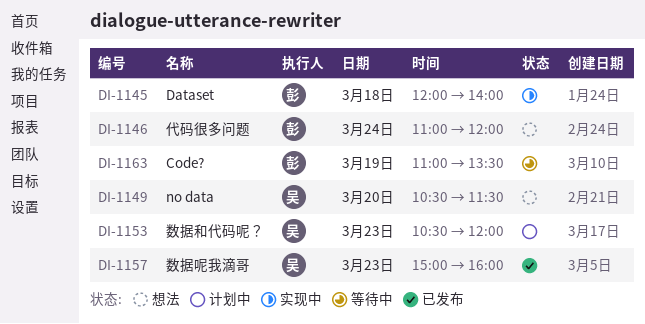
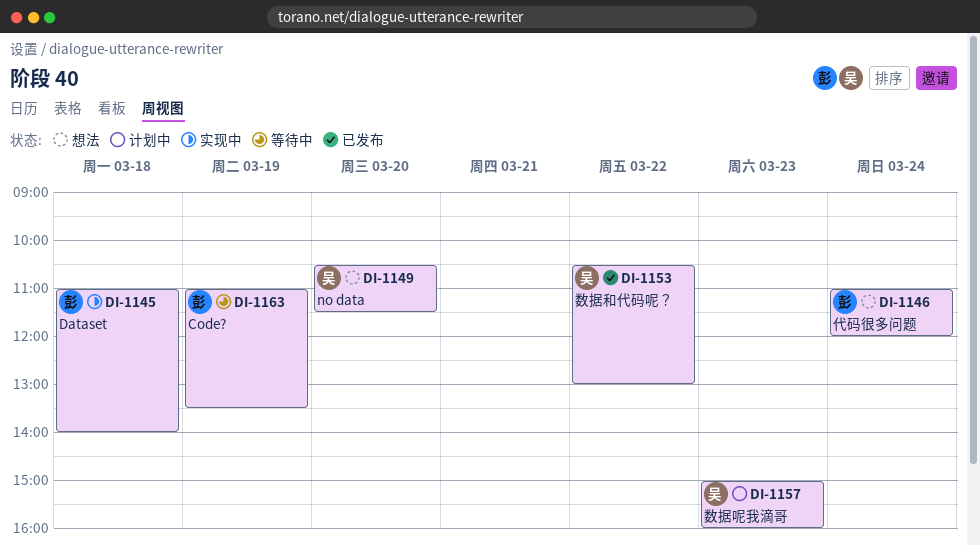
DI-1145, begins: 12:00 -> 11:00
DI-1153, status: 计划中 -> 已发布
DI-1153, day: Mar 23 -> Mar 22
DI-1153, ends: 12:00 -> 13:00
DI-1157, status: 已发布 -> 计划中

